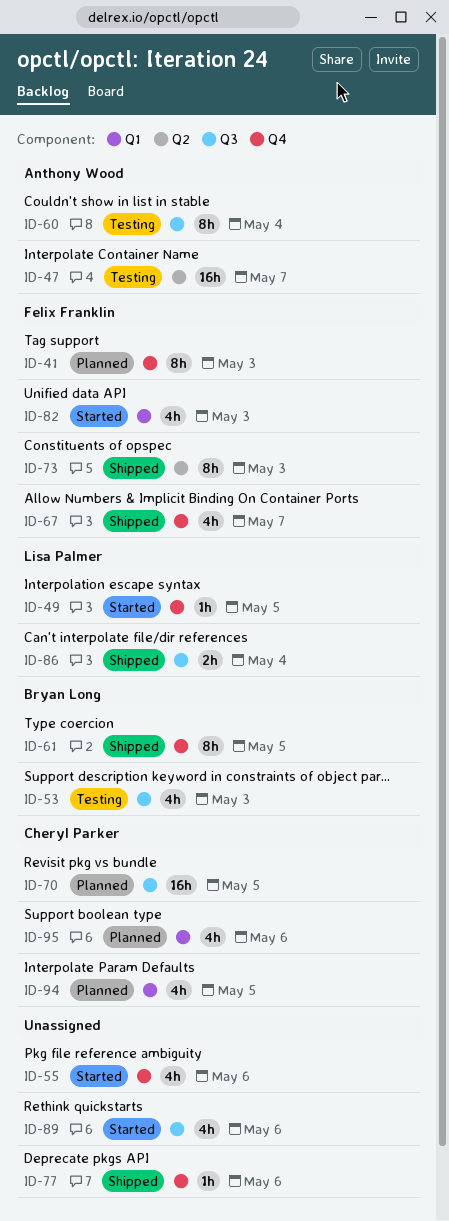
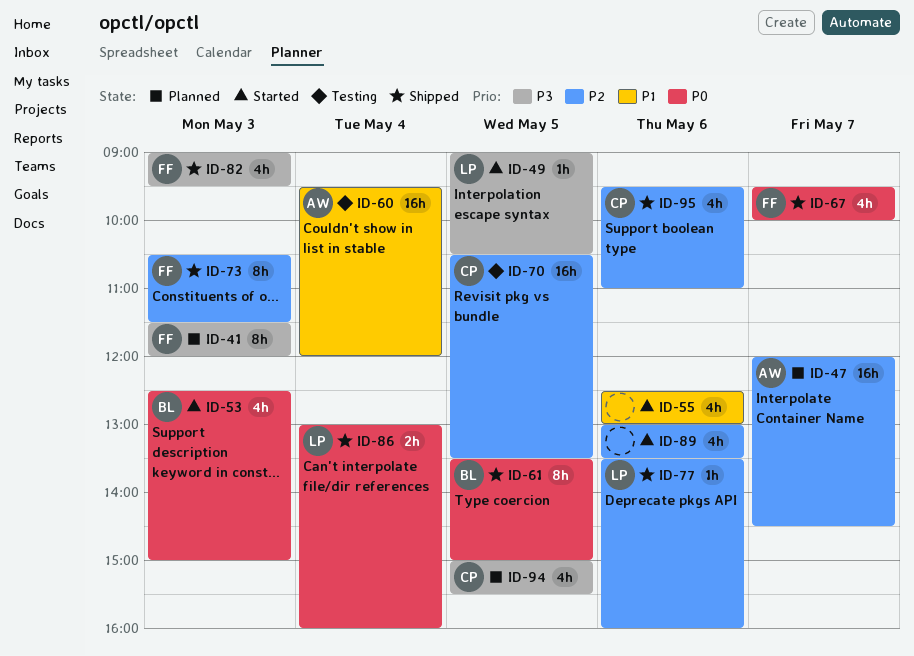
ID-47, status: Testing -> Planned
ID-53, status: Testing -> Started
ID-60, estimate: 8h -> 16h
ID-70, status: Planned -> Testing
ID-77, owner: none -> Lisa Palmer
ID-82, status: Started -> Shipped
ID-95, status: Planned -> Shipped

